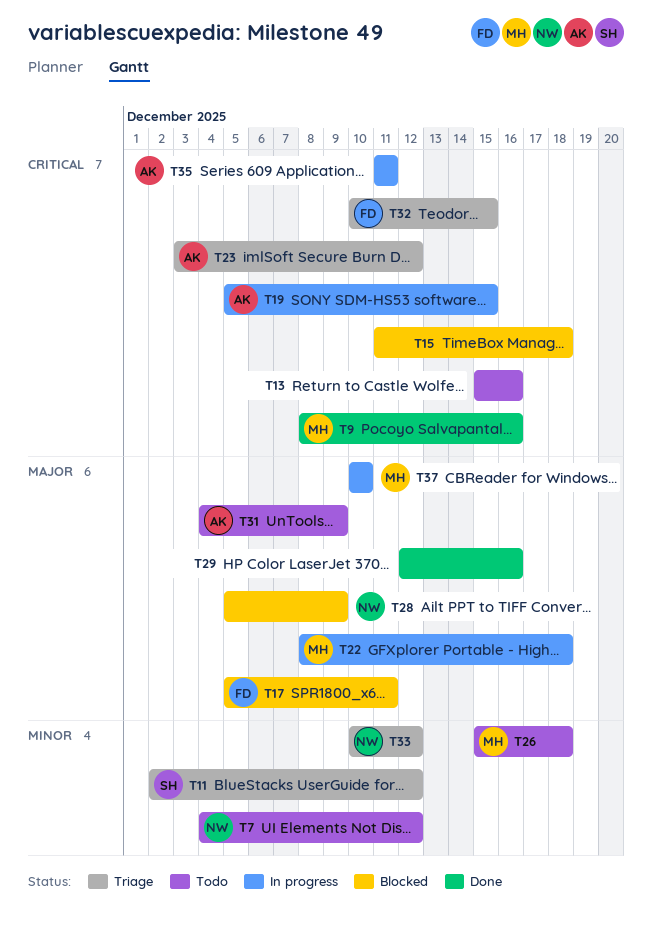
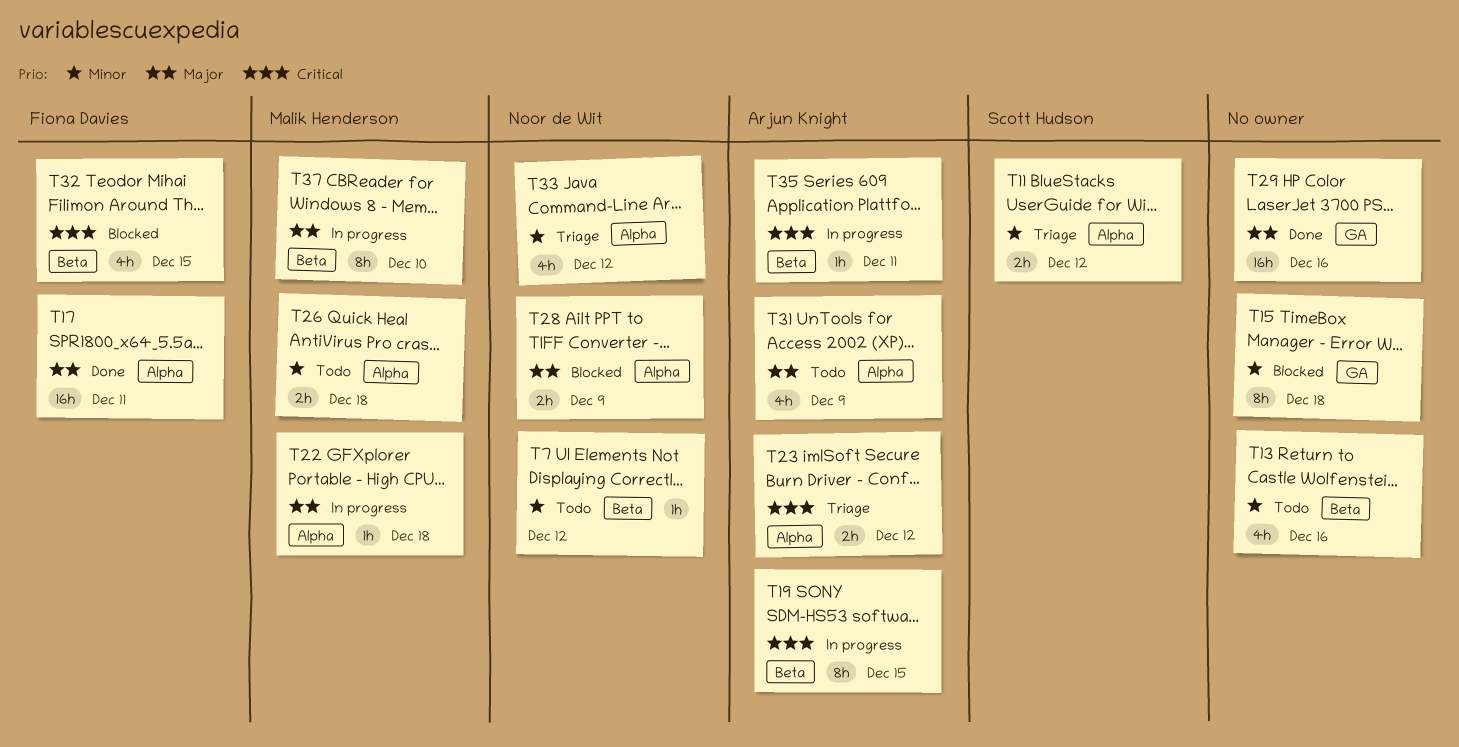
T9: present -> none
T13, priority: Critical -> Minor
T15, priority: Critical -> Minor
T17, status: Blocked -> Done
T32, status: Triage -> Blocked

